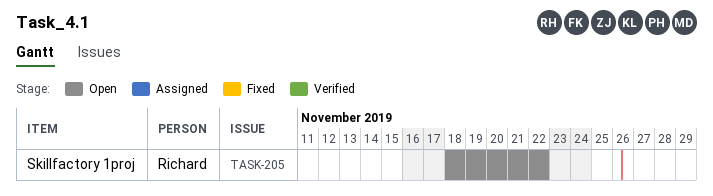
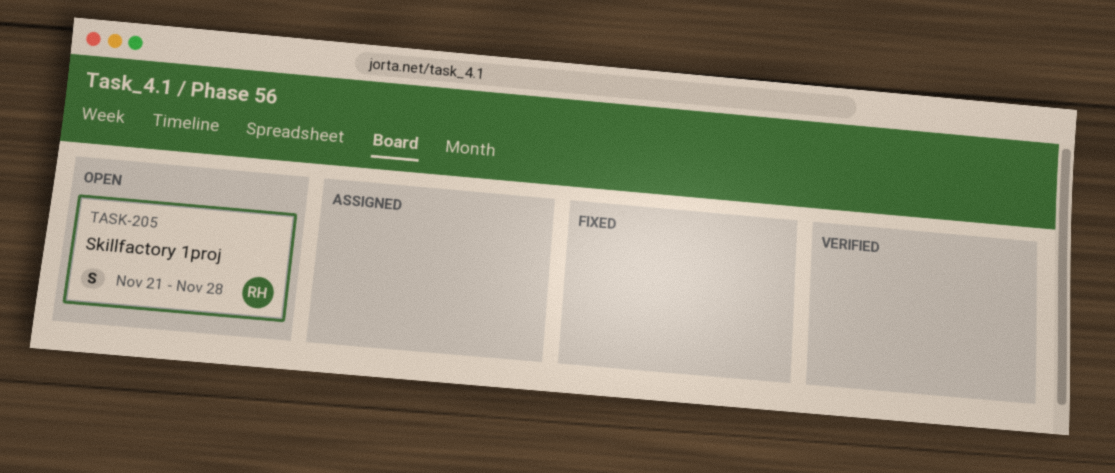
TASK-205, start: Nov 18 -> Nov 21
TASK-205, due: Nov 22 -> Nov 28

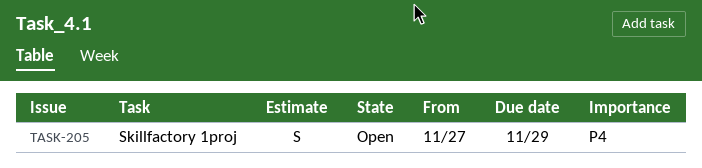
TASK-205, start: Nov 21 -> Nov 27
TASK-205, due: Nov 28 -> Nov 29

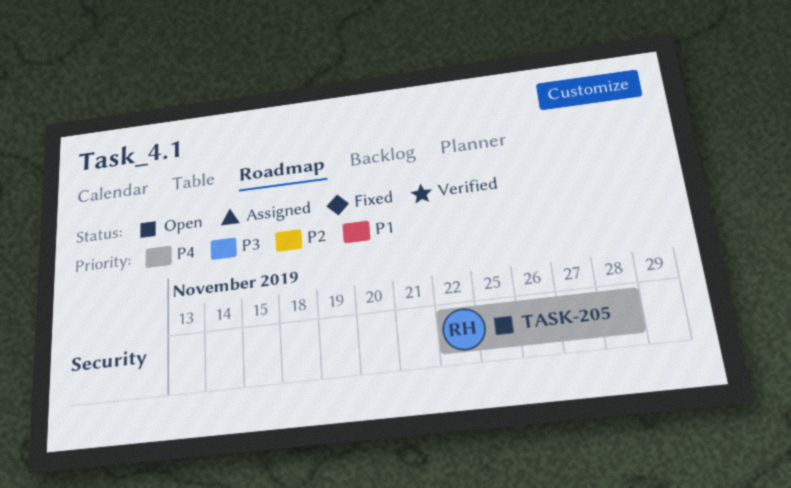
TASK-205, start: Nov 27 -> Nov 22
TASK-205, due: Nov 29 -> Nov 28

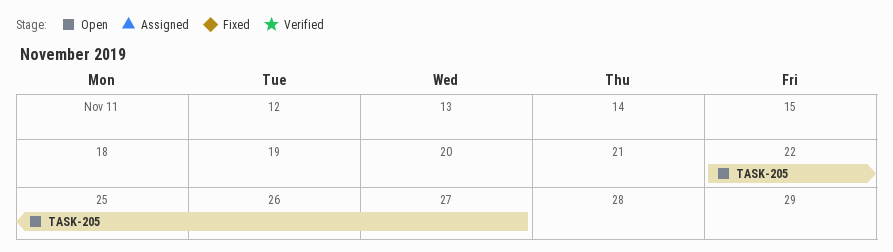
TASK-205, due: Nov 28 -> Nov 27

